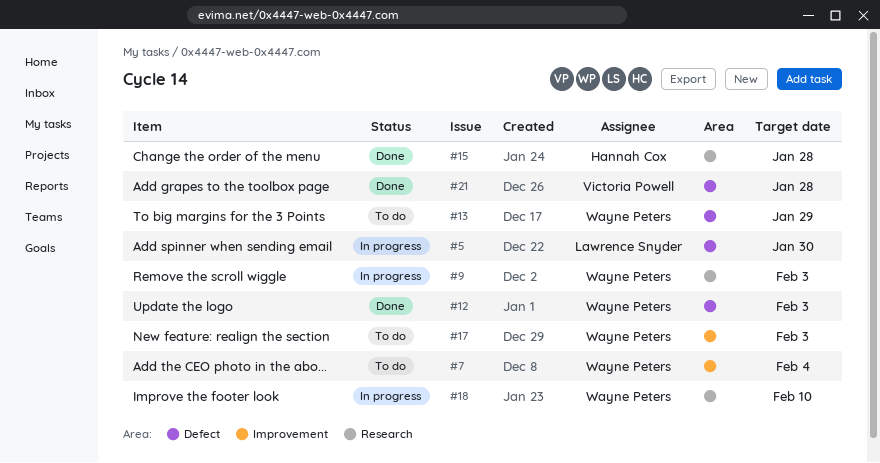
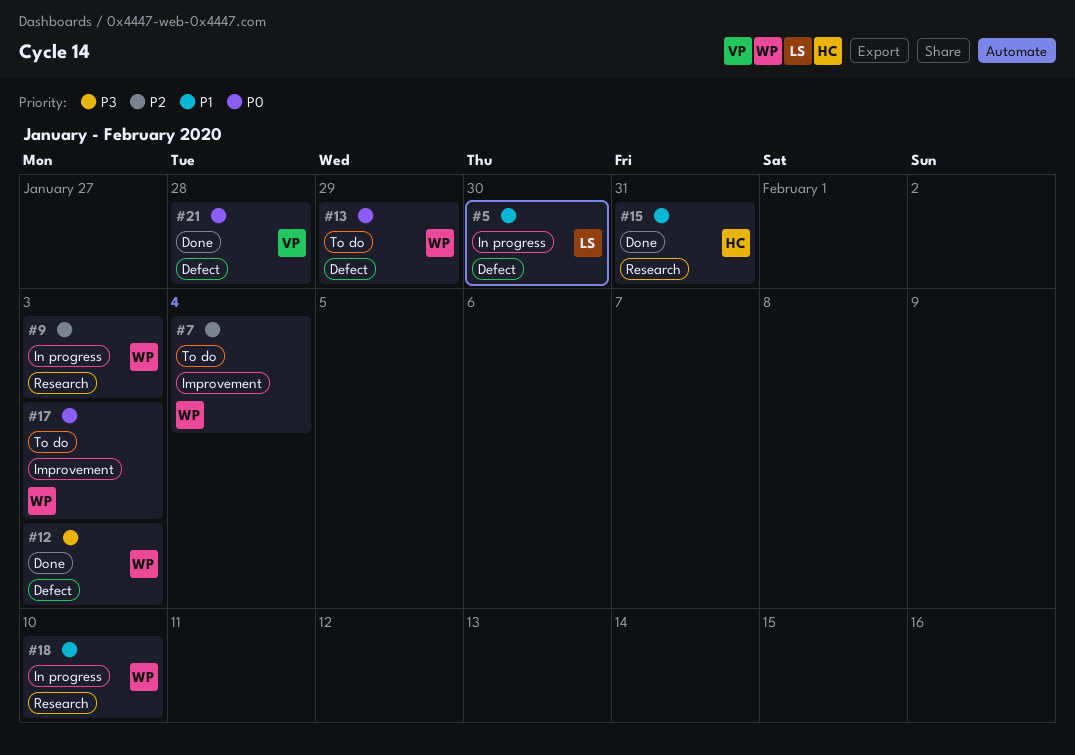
#15, due: Jan 28 -> Jan 31

